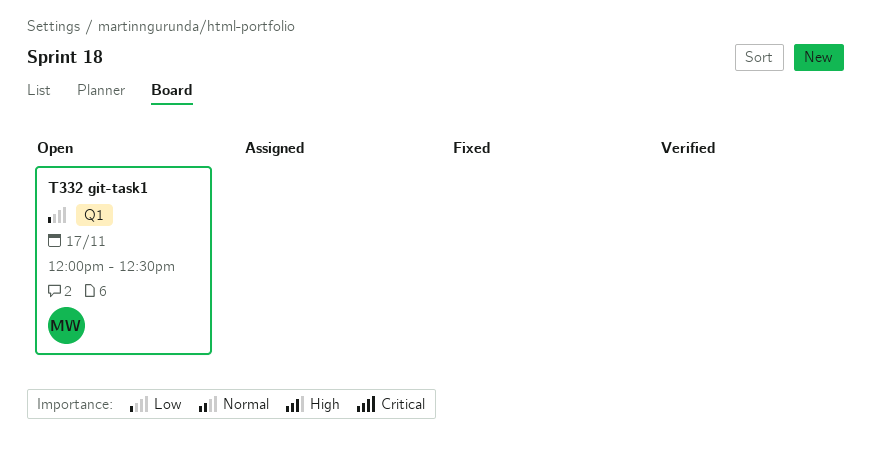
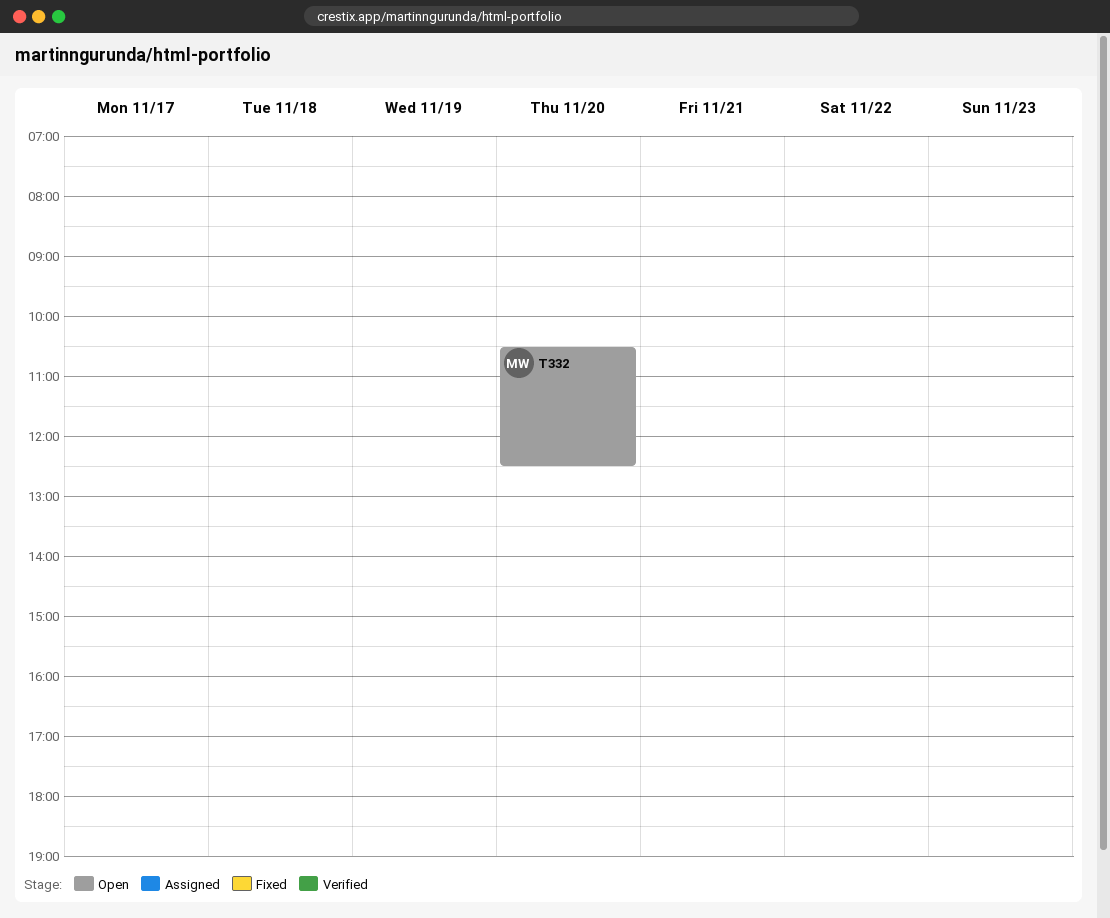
T332, day: Nov 17 -> Nov 20
T332, begins: 12:00 -> 10:30

